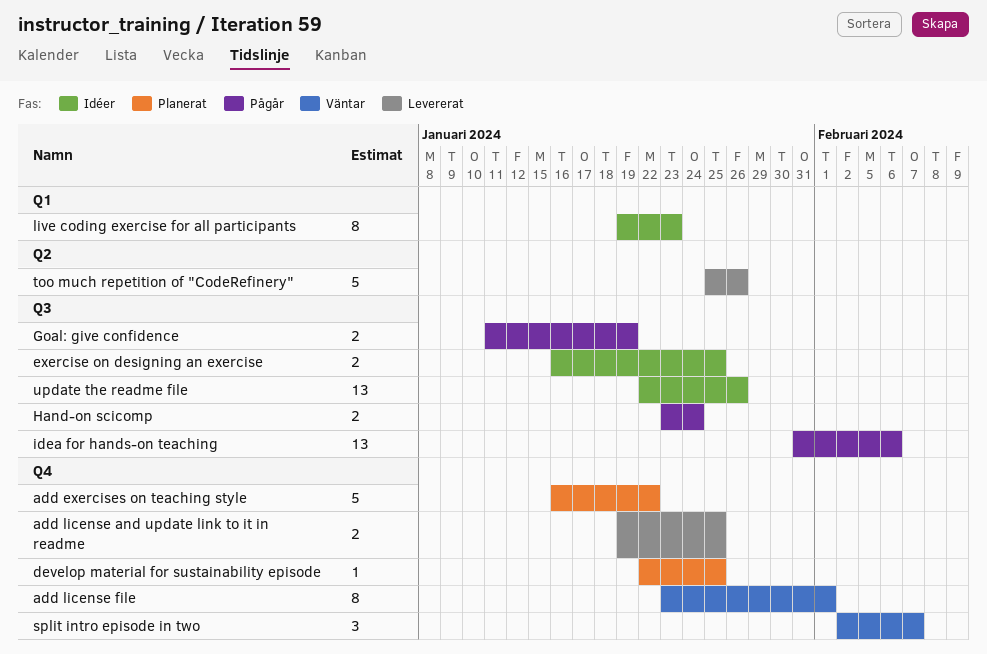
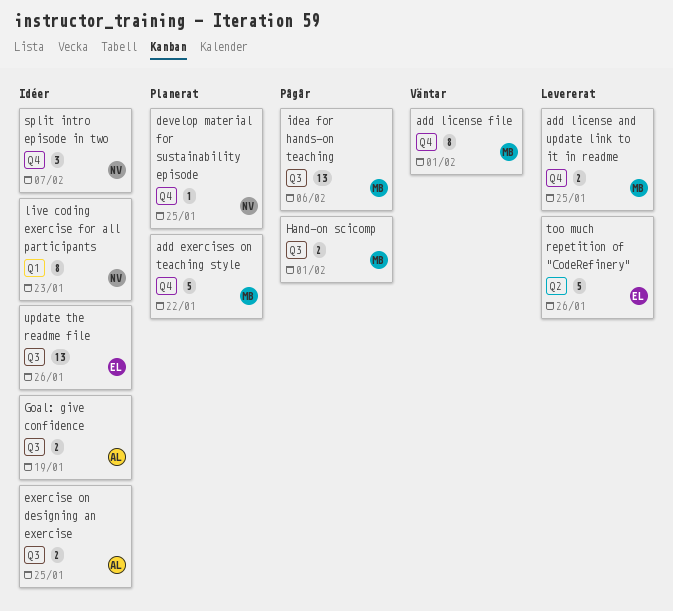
Goal: give confidence, status: Pågår -> Idéer
Hand-on scicomp, due: Jan 24 -> Feb 1
split intro episode in two, status: Väntar -> Idéer

